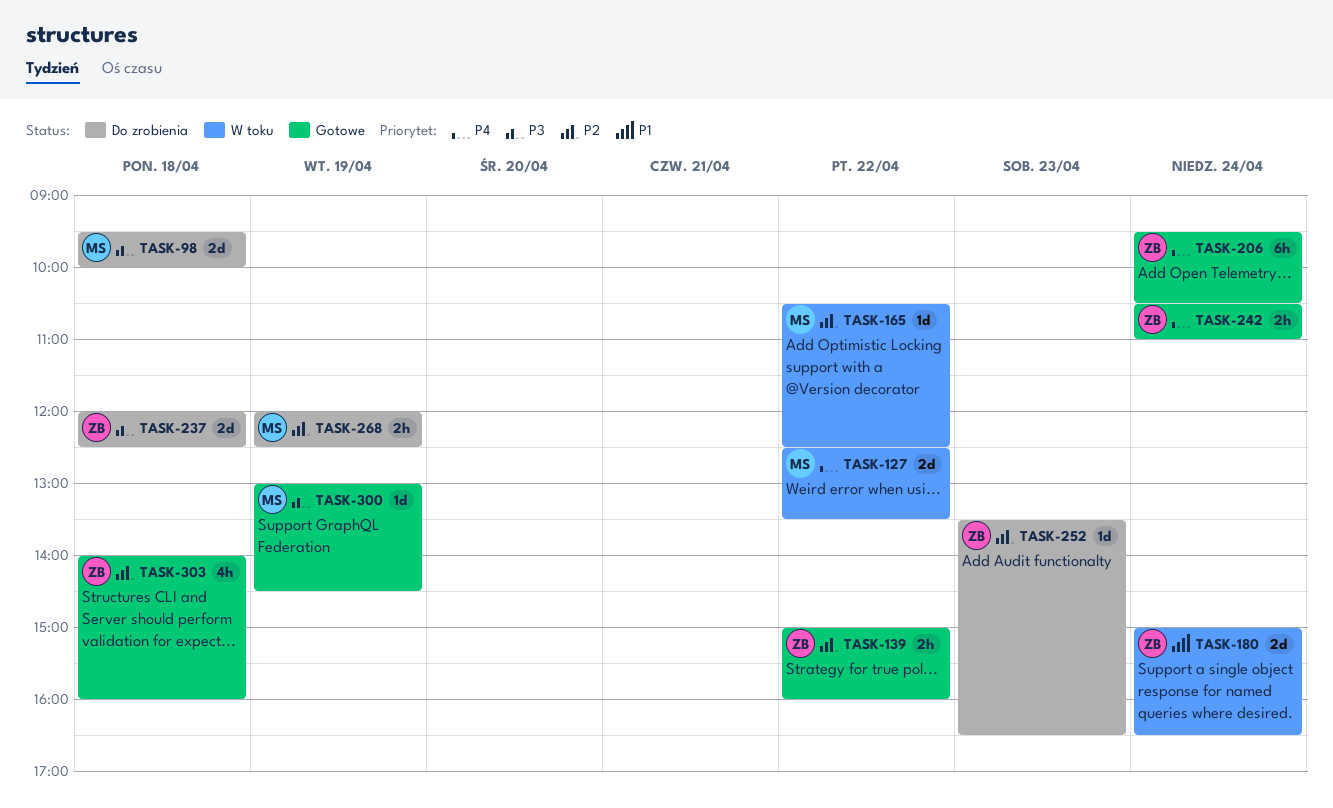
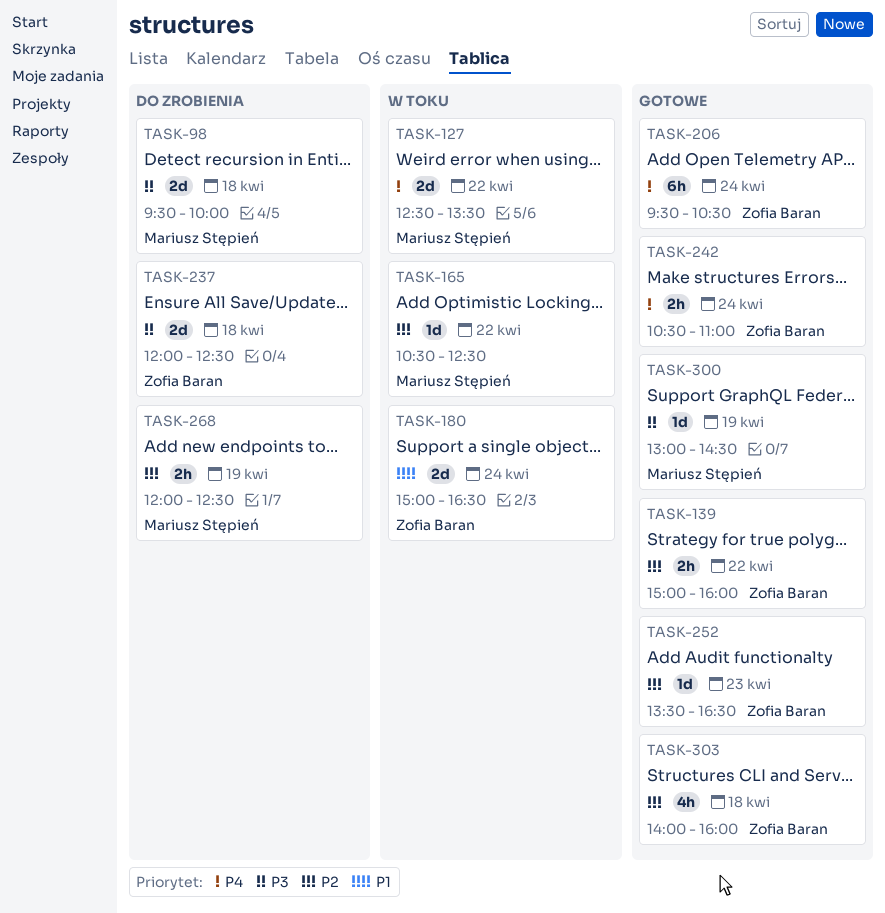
TASK-252, status: Do zrobienia -> Gotowe

